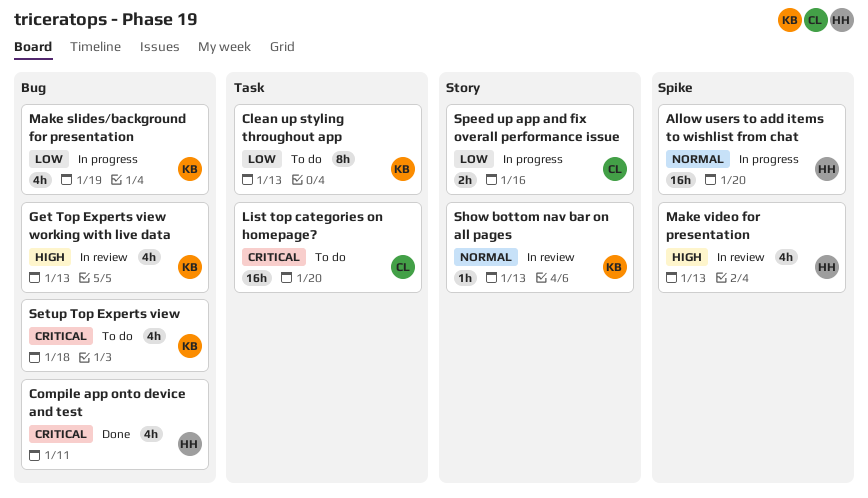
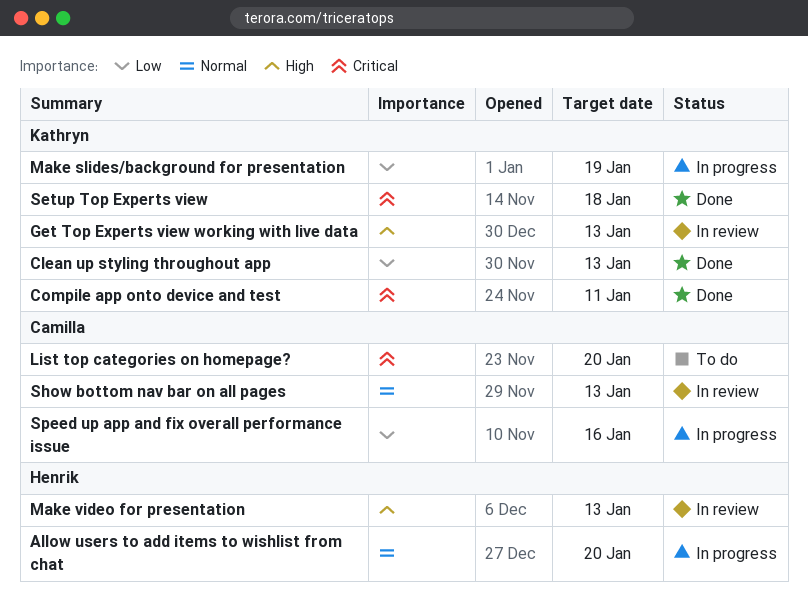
Clean up styling throughout app, status: To do -> Done
Compile app onto device and test, owner: Henrik -> Kathryn
Setup Top Experts view, status: To do -> Done
Show bottom nav bar on all pages, owner: Kathryn -> Camilla

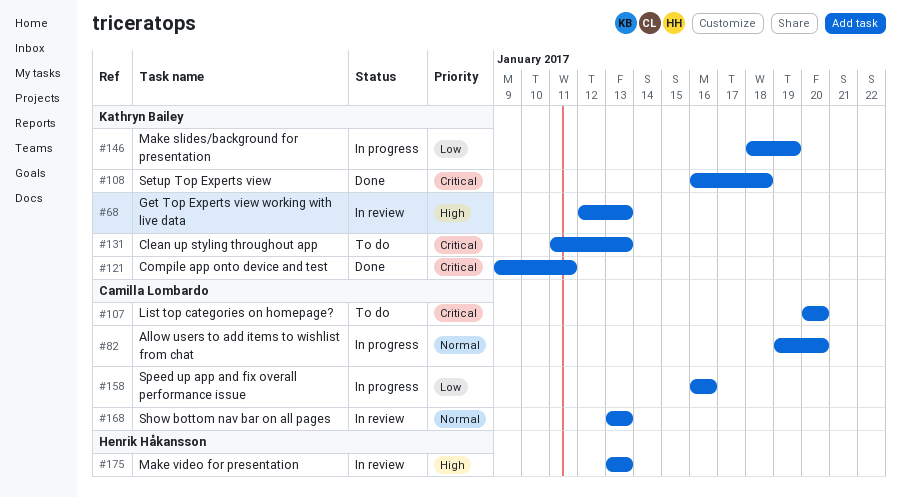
Allow users to add items to wishlist from chat, owner: Henrik Håkansson -> Camilla Lombardo
Clean up styling throughout app, status: Done -> To do
Clean up styling throughout app, priority: Low -> Critical

